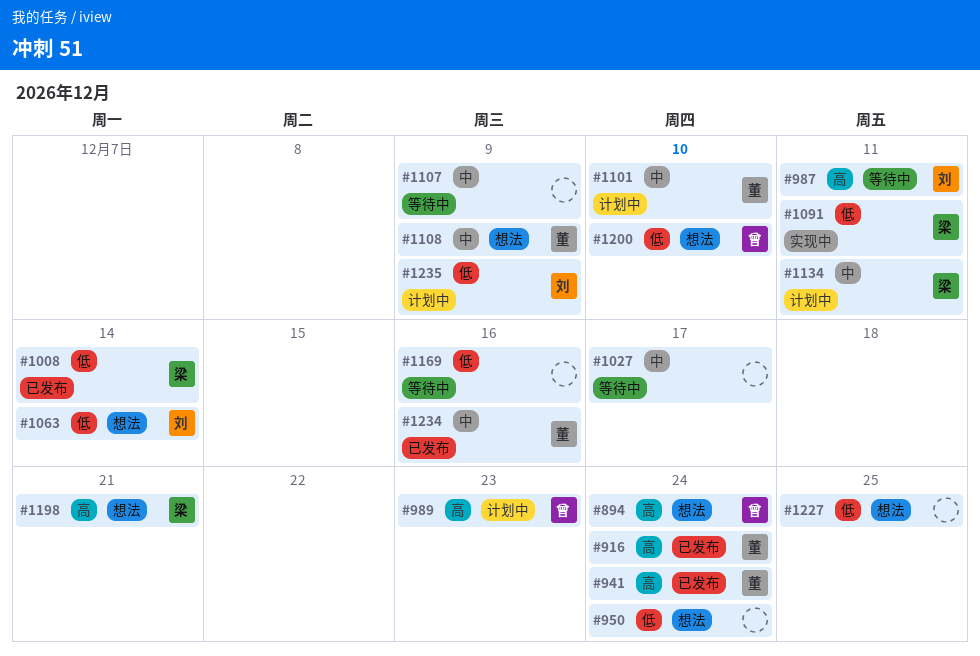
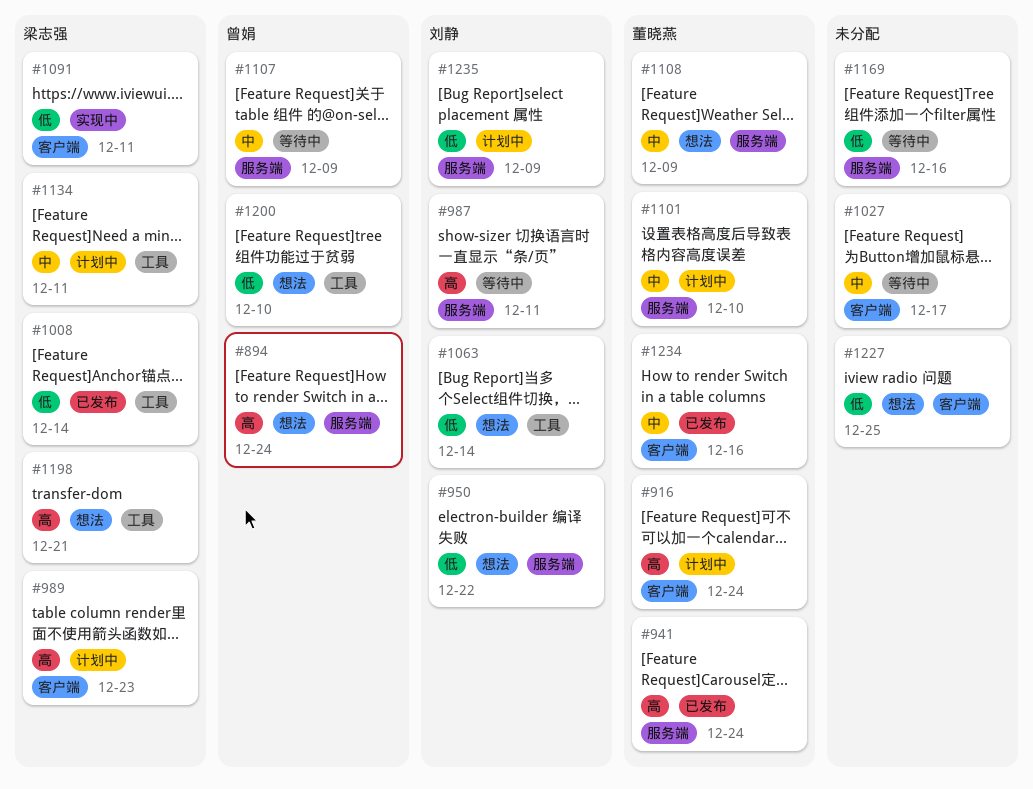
#916, status: 已发布 -> 计划中
#950, owner: none -> 刘静
#950, due: Dec 24 -> Dec 22
#989, owner: 曾娟 -> 梁志强
#1107, owner: none -> 曾娟

